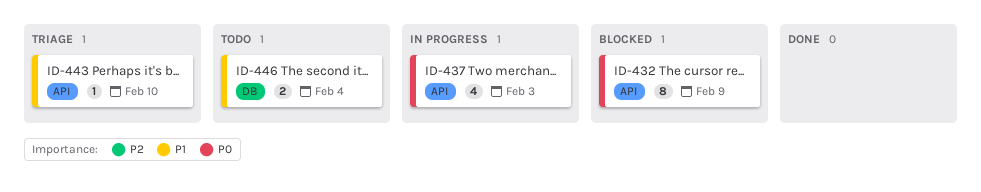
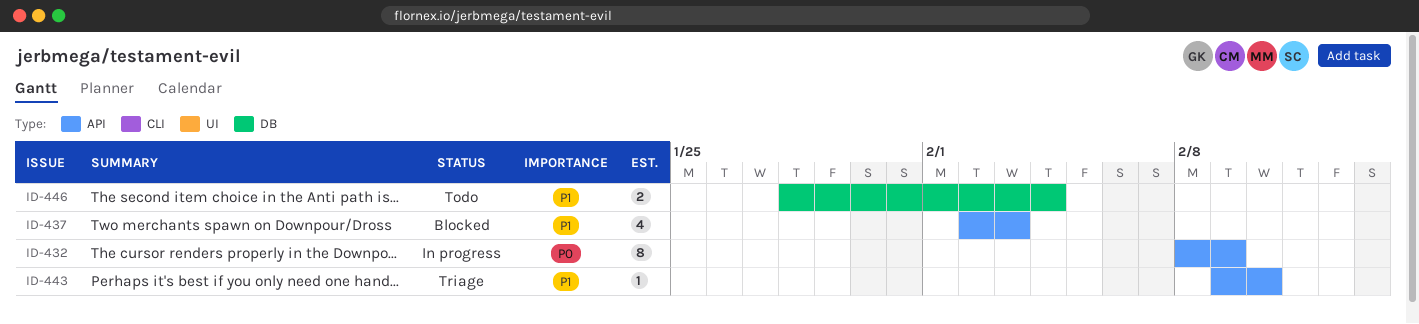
ID-432, status: Blocked -> In progress
ID-437, status: In progress -> Blocked
ID-437, priority: P0 -> P1

